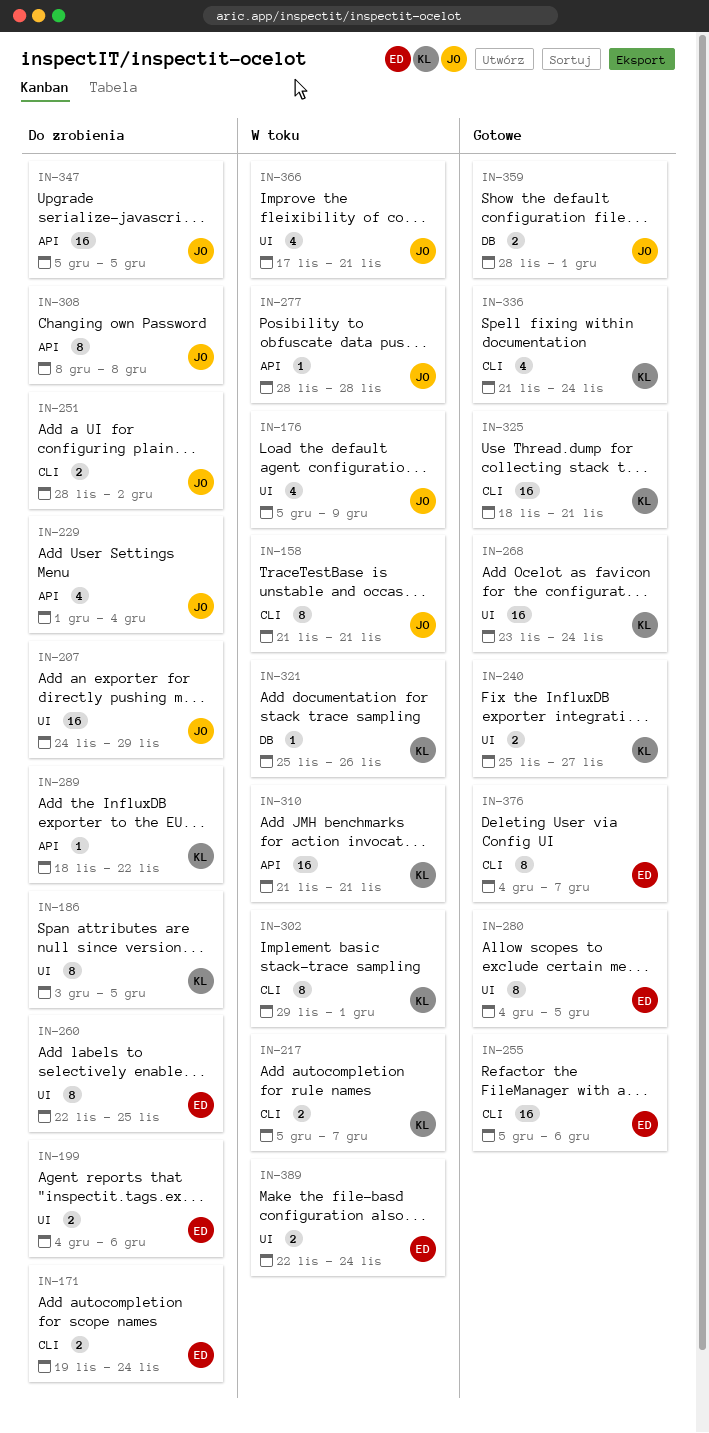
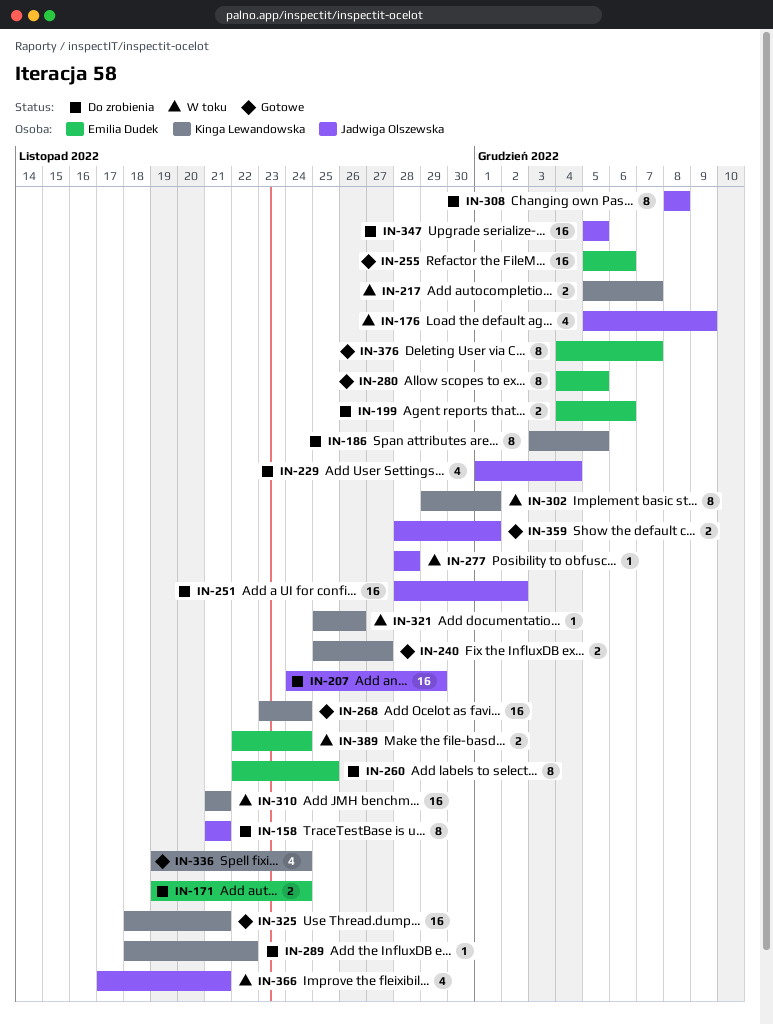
IN-158, status: W toku -> Do zrobienia
IN-251, estimate: 2 -> 16
IN-336, start: Nov 21 -> Nov 19

